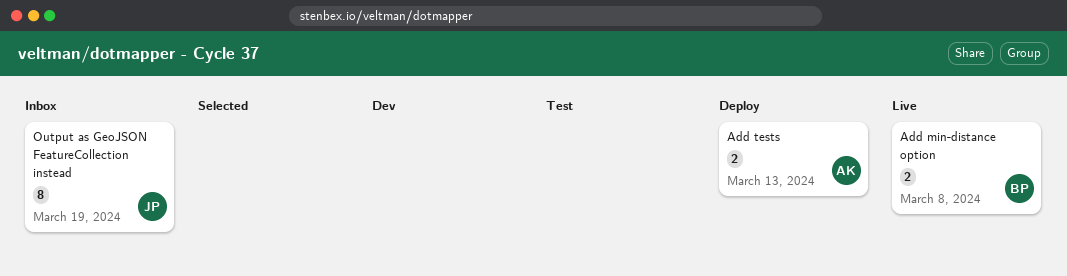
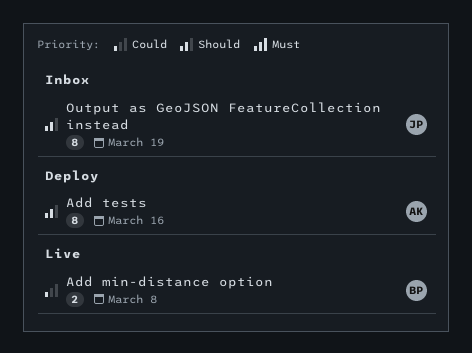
Add tests, estimate: 2 -> 8
Add tests, due: Mar 13 -> Mar 16

